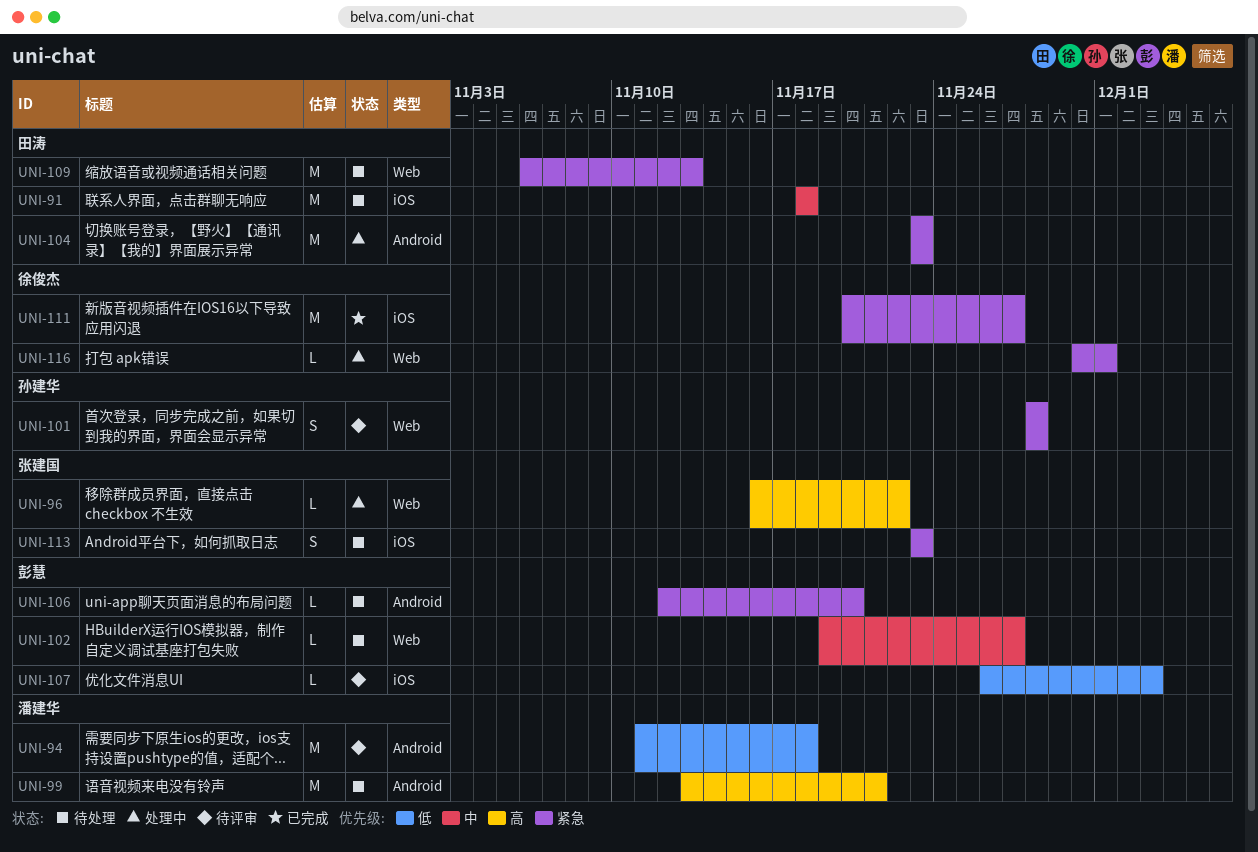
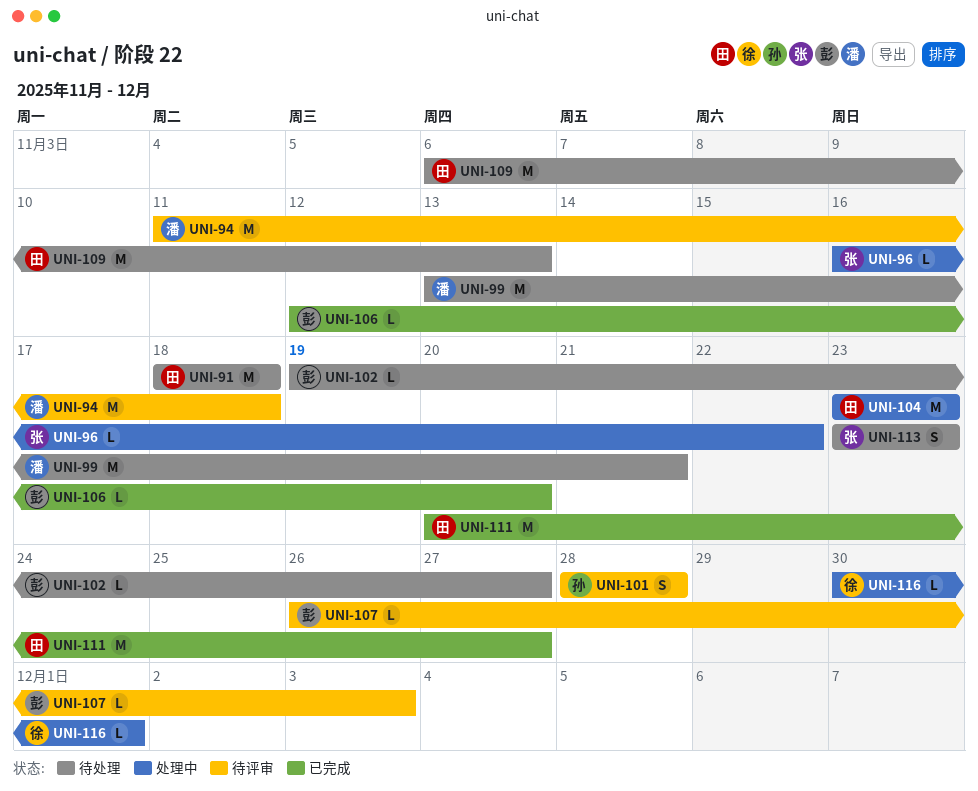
UNI-106, status: 待处理 -> 已完成
UNI-111, owner: 徐俊杰 -> 田涛

